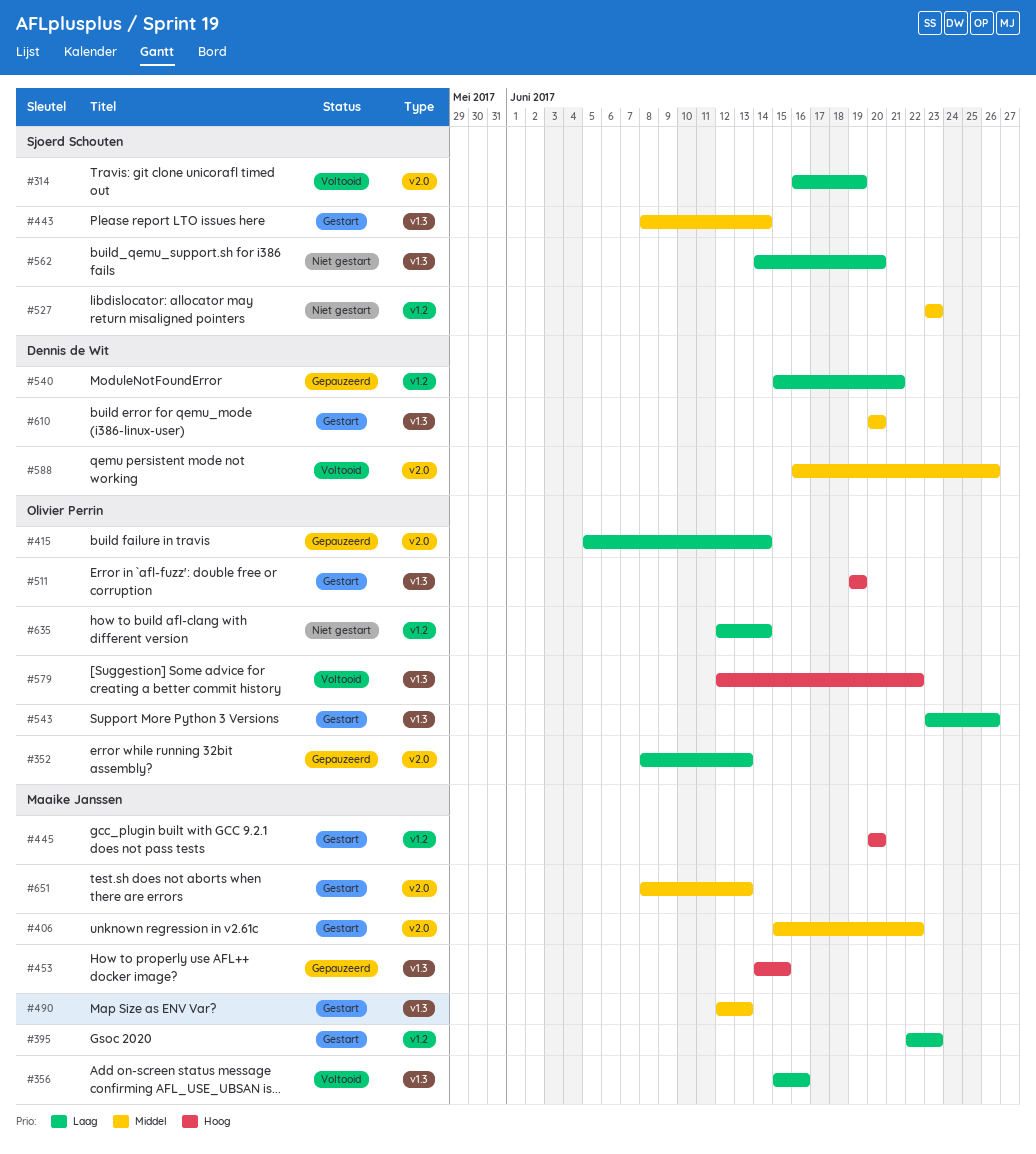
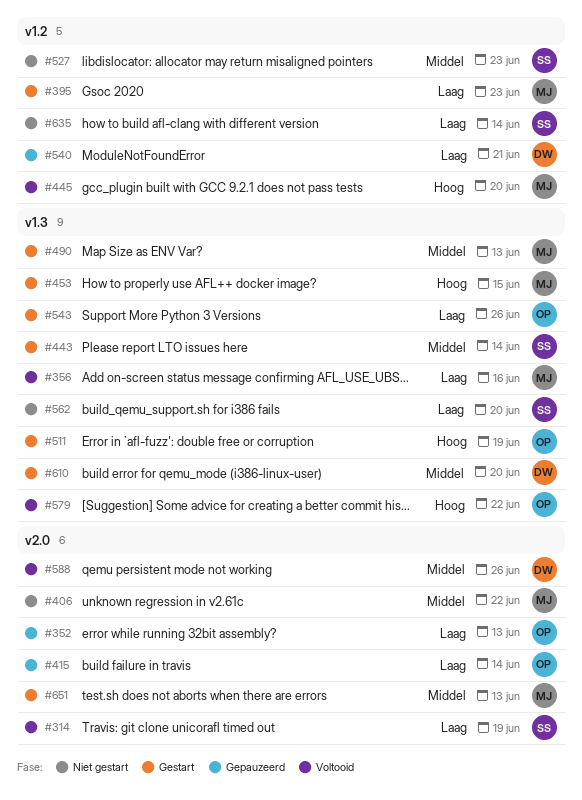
#406, status: Gestart -> Niet gestart
#445, status: Gestart -> Voltooid
#453, status: Gepauzeerd -> Gestart
#635, owner: Olivier Perrin -> Sjoerd Schouten

